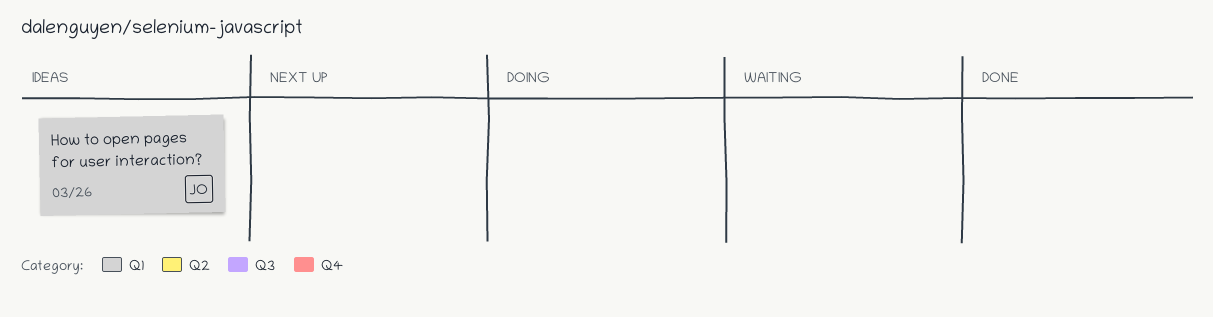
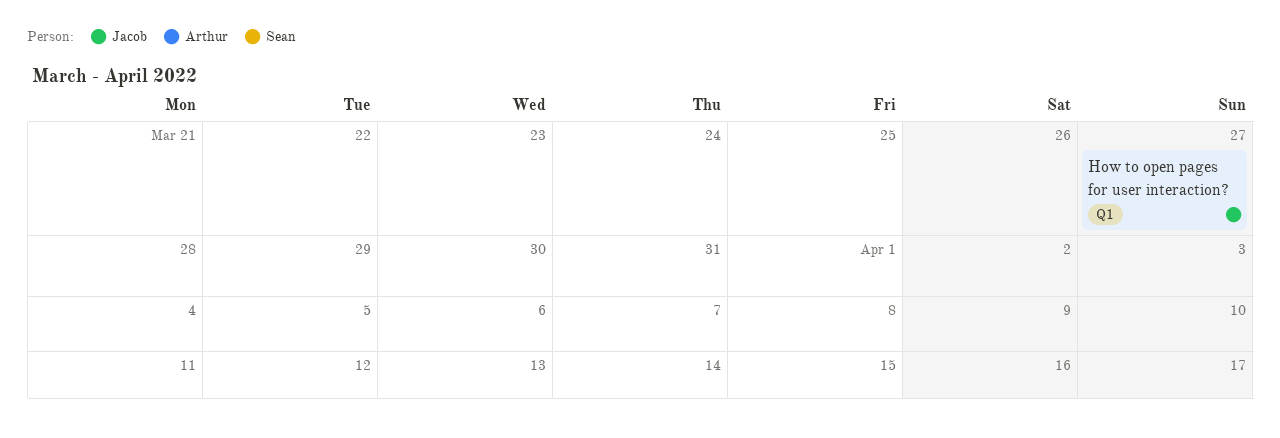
How to open pages for user interaction?, due: Mar 26 -> Mar 27

